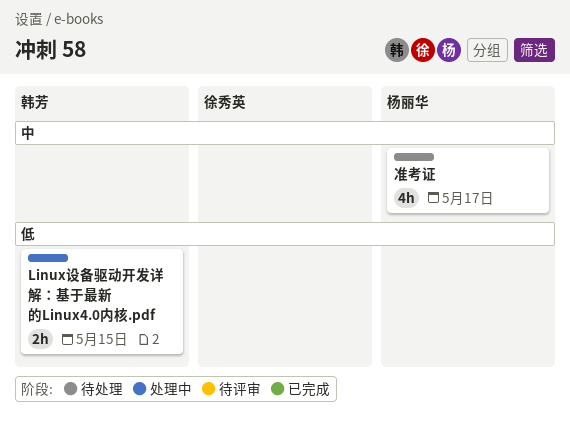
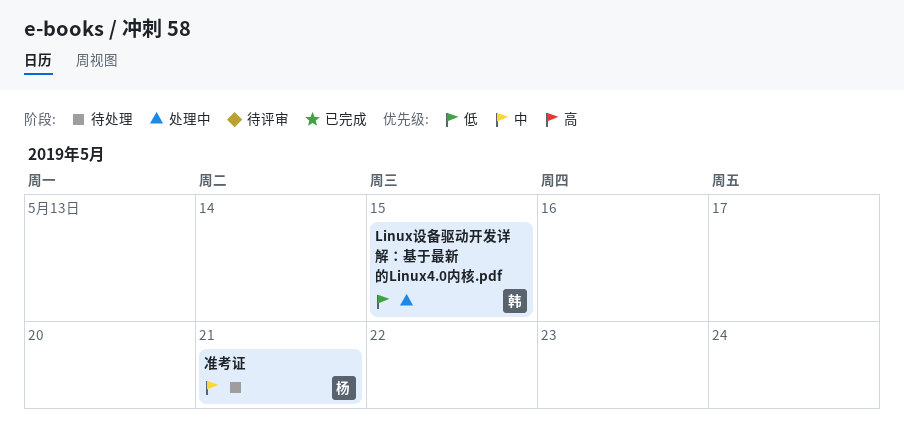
准考证, due: May 17 -> May 21

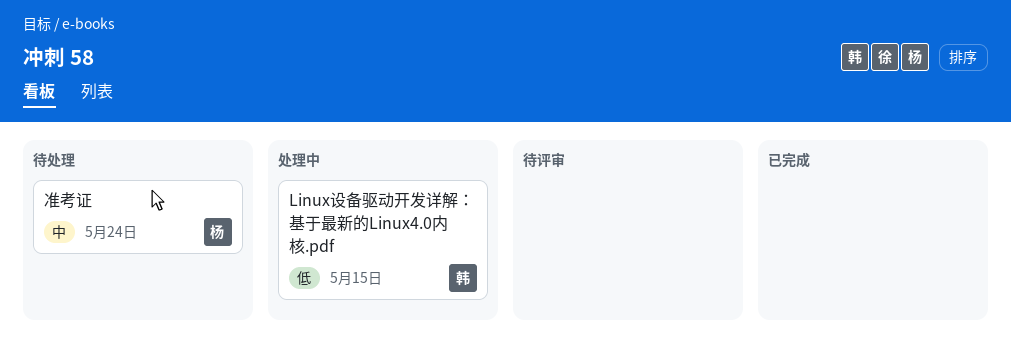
准考证, due: May 21 -> May 24

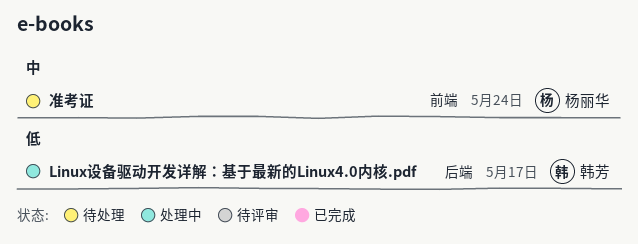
Linux设备驱动开发详解：基于最新的Linux4.0内核.pdf, due: May 15 -> May 17

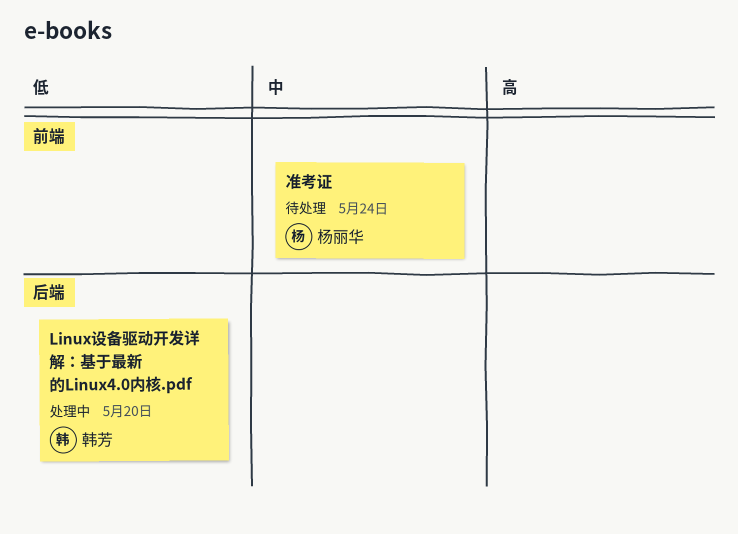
Linux设备驱动开发详解：基于最新的Linux4.0内核.pdf, due: May 17 -> May 20

